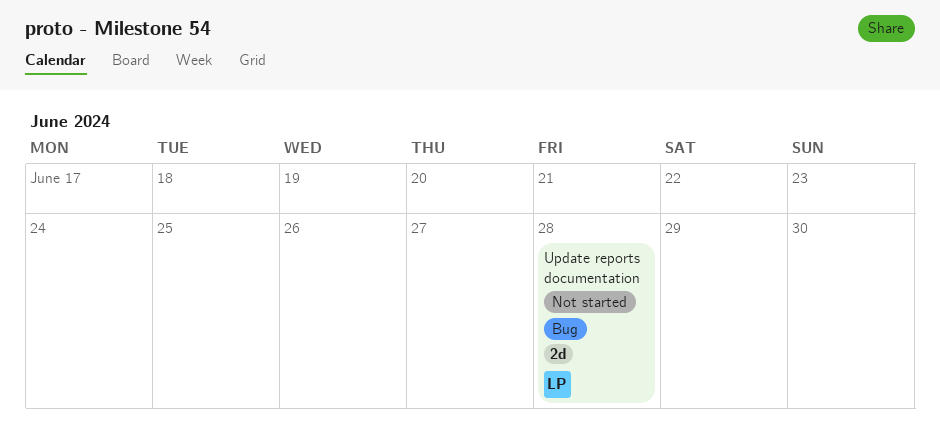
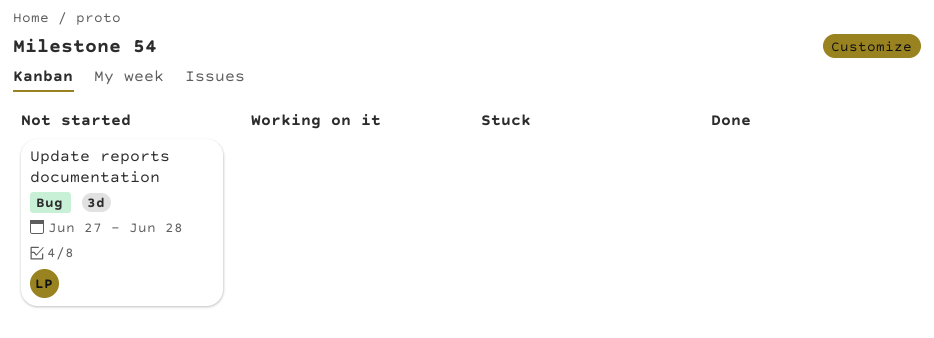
Update reports documentation, estimate: 2d -> 3d

